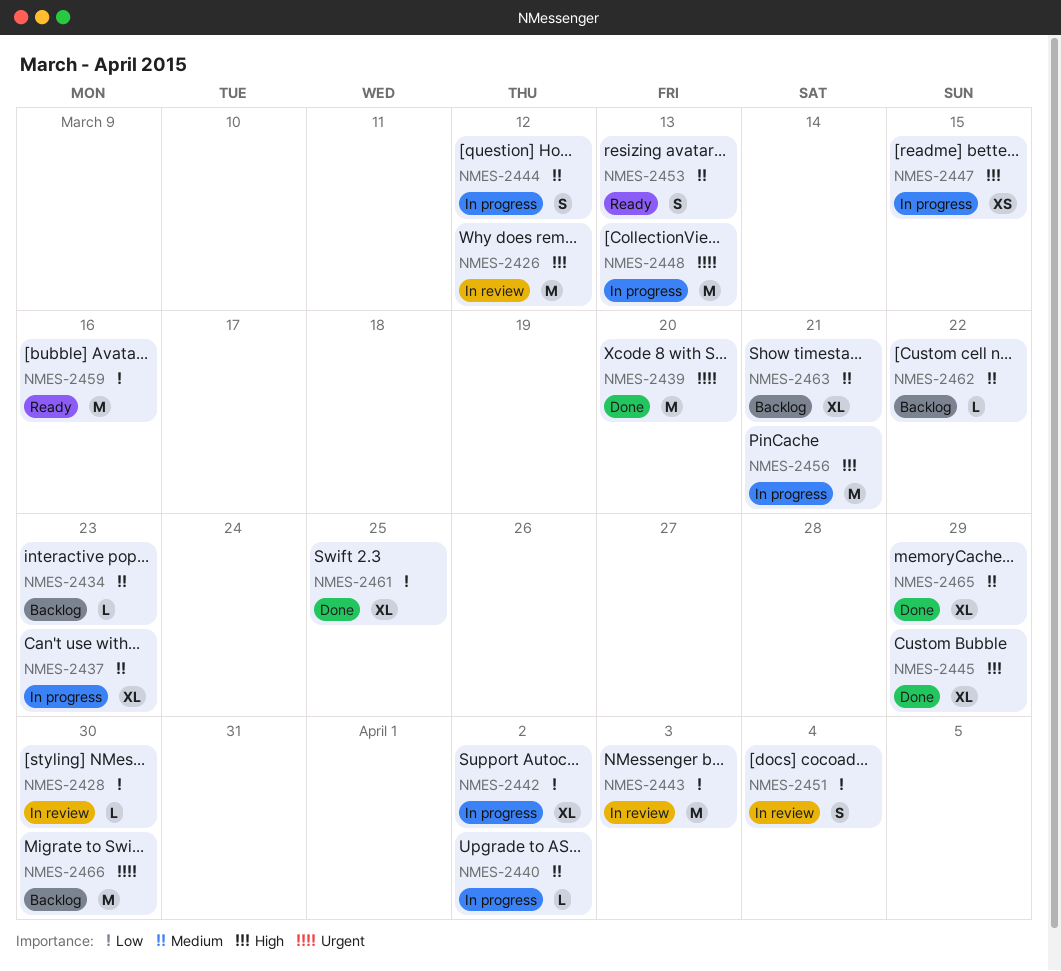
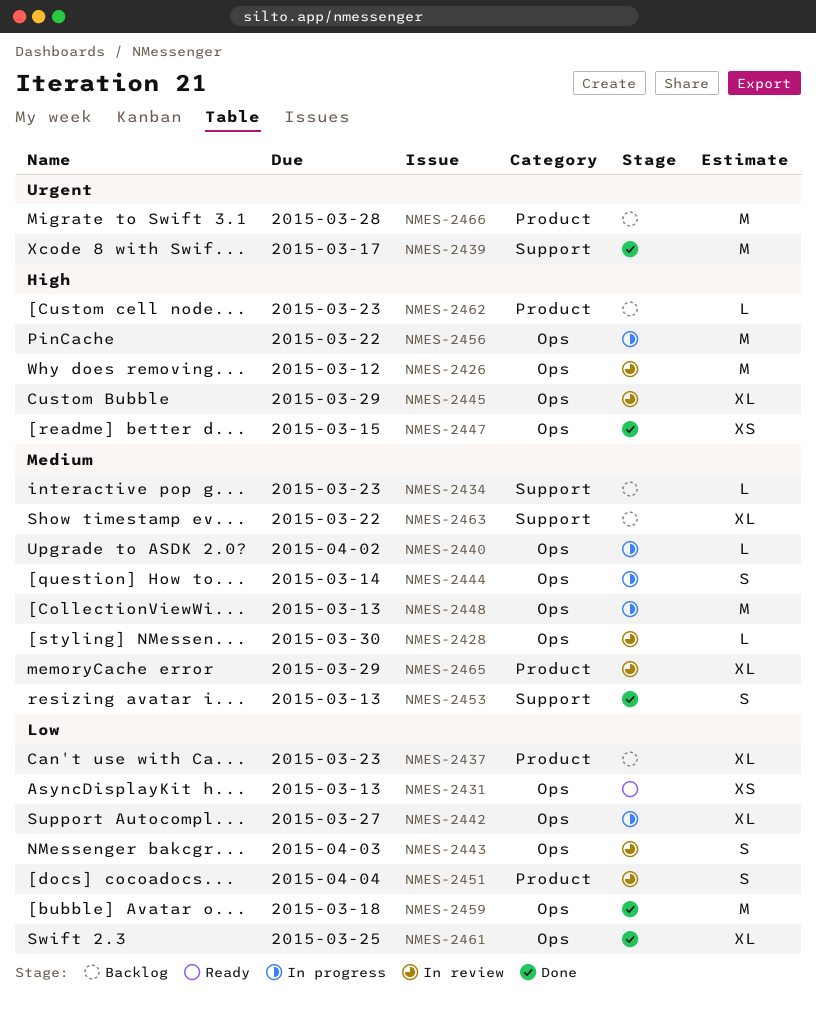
NMES-2428, priority: Low -> Medium
NMES-2431: none -> present
NMES-2437, status: In progress -> Backlog
NMES-2437, priority: Medium -> Low
NMES-2439, due: Mar 20 -> Mar 17
NMES-2442, due: Apr 2 -> Mar 27
NMES-2443, estimate: M -> S
NMES-2444, due: Mar 12 -> Mar 14
NMES-2445, status: Done -> In review
NMES-2447, status: In progress -> Done
NMES-2448, priority: Urgent -> Medium
NMES-2453, status: Ready -> Done
NMES-2456, due: Mar 21 -> Mar 22
NMES-2459, status: Ready -> Done
NMES-2459, due: Mar 16 -> Mar 18
NMES-2462, priority: Medium -> High
NMES-2462, due: Mar 22 -> Mar 23
NMES-2463, due: Mar 21 -> Mar 22
NMES-2465, status: Done -> In review
NMES-2466, due: Mar 30 -> Mar 28

